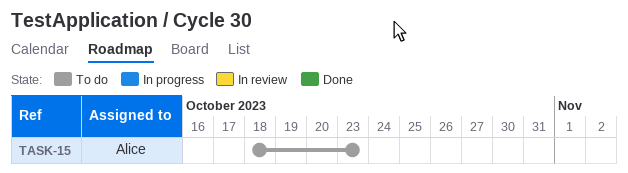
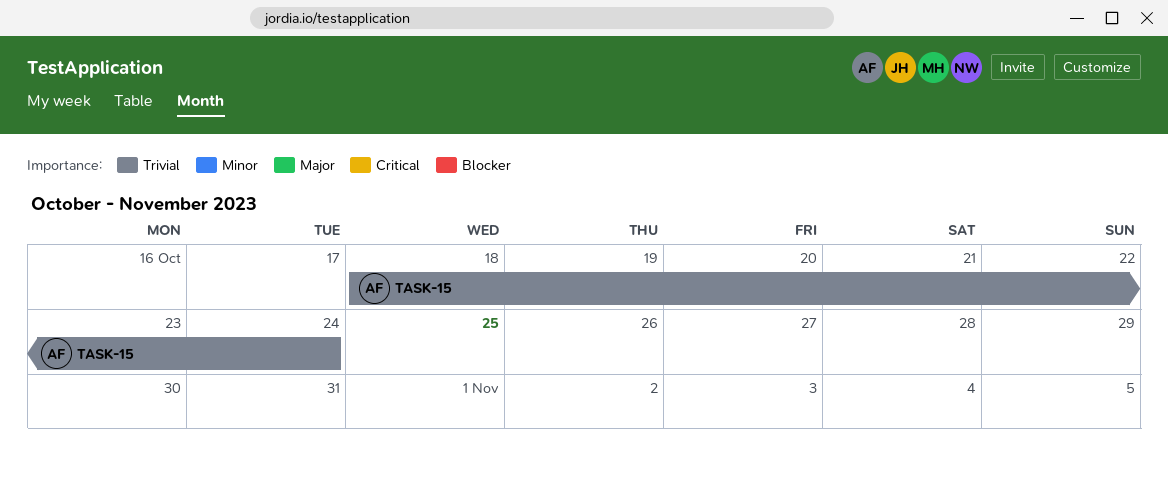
TASK-15, due: Oct 23 -> Oct 24

